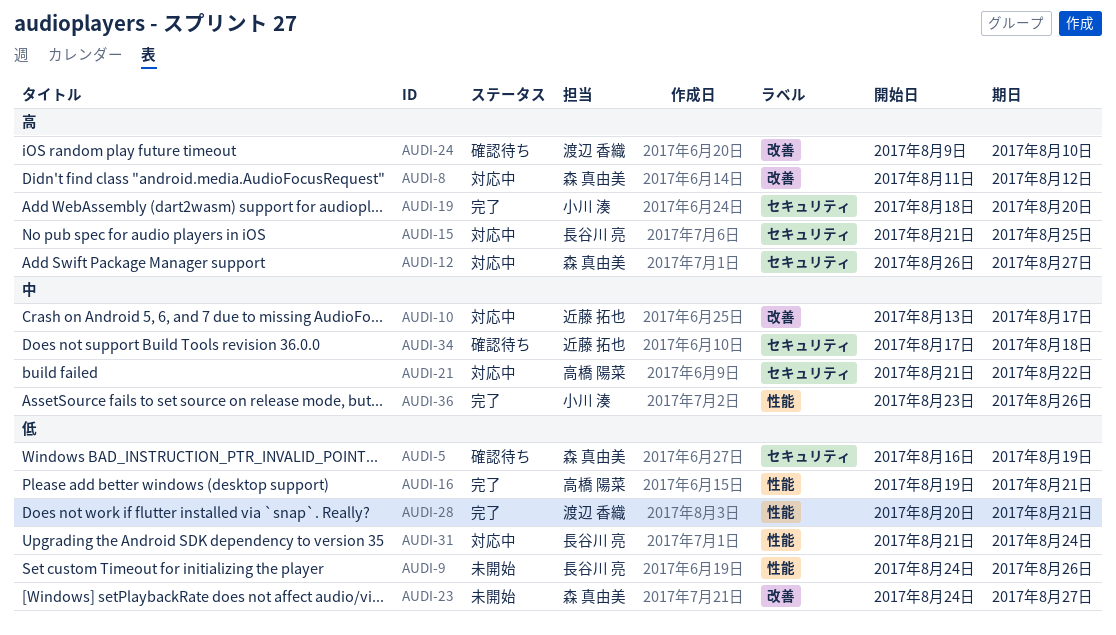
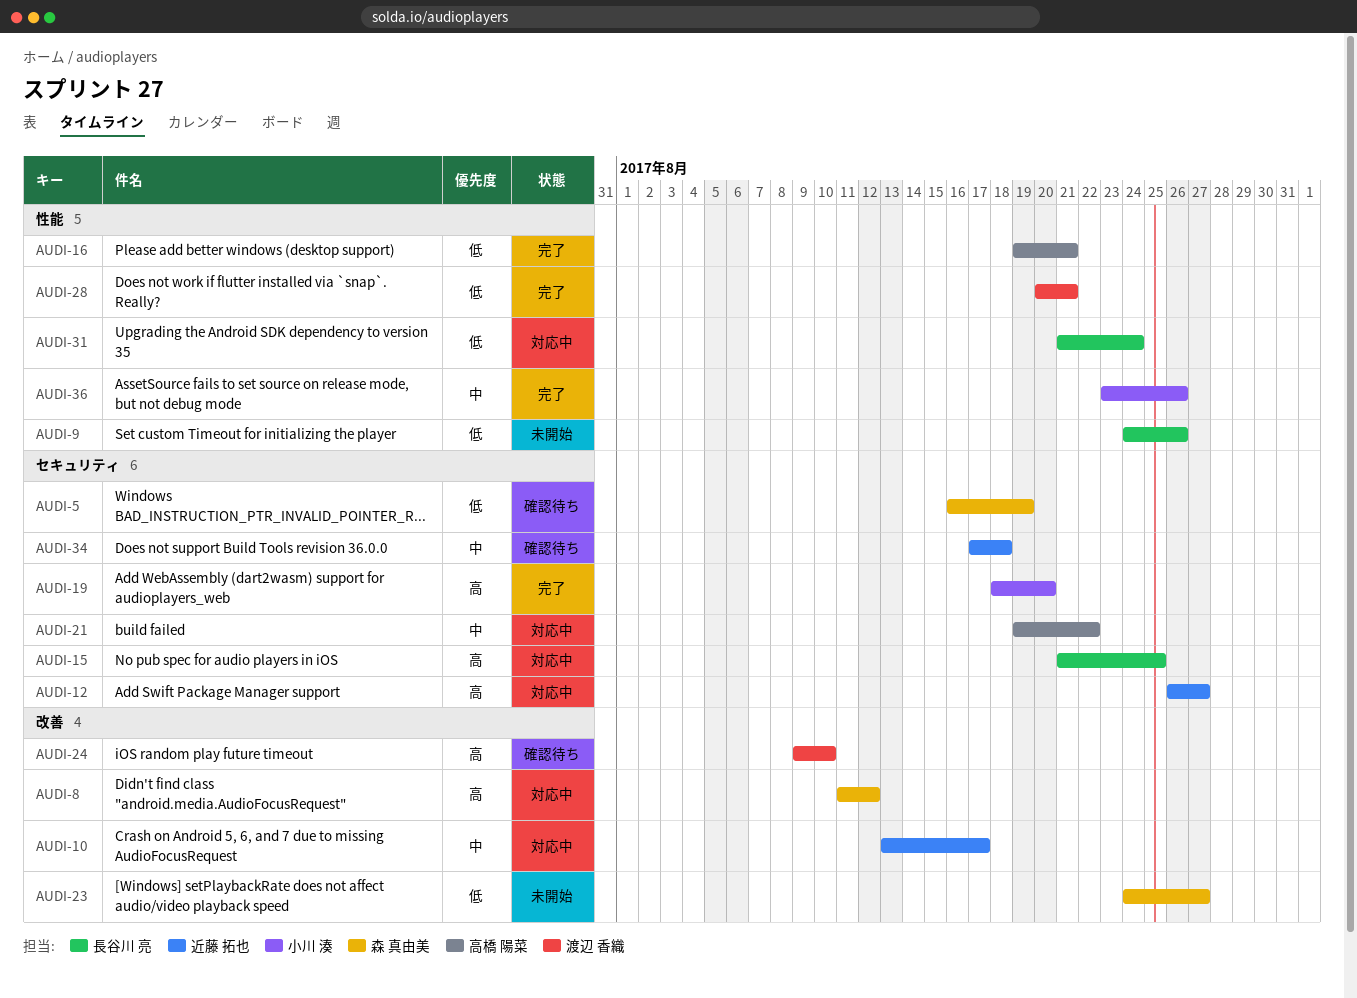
AUDI-12, owner: 森 真由美 -> 近藤 拓也
AUDI-21, start: Aug 21 -> Aug 19

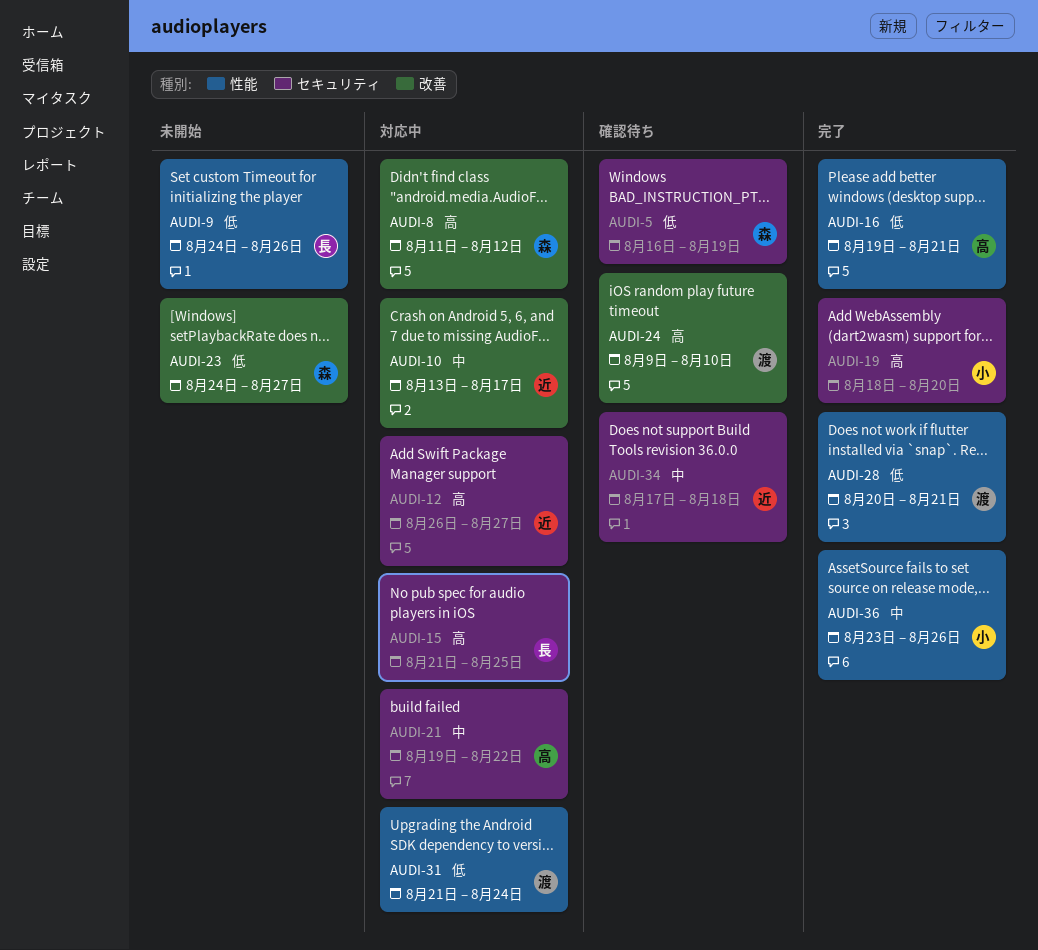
AUDI-31, owner: 長谷川 亮 -> 渡辺 香織

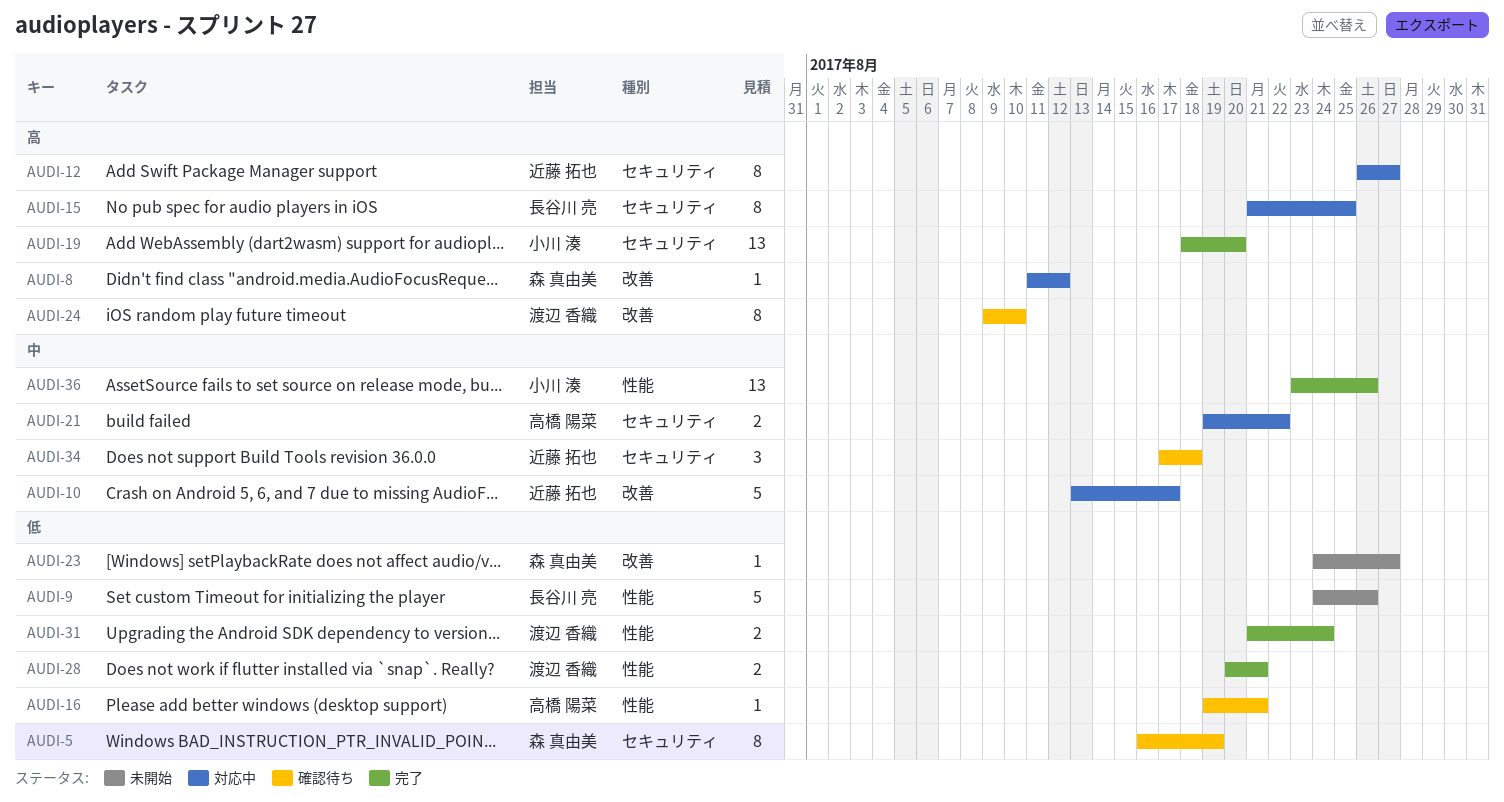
AUDI-16, status: 完了 -> 確認待ち
AUDI-31, status: 対応中 -> 完了

